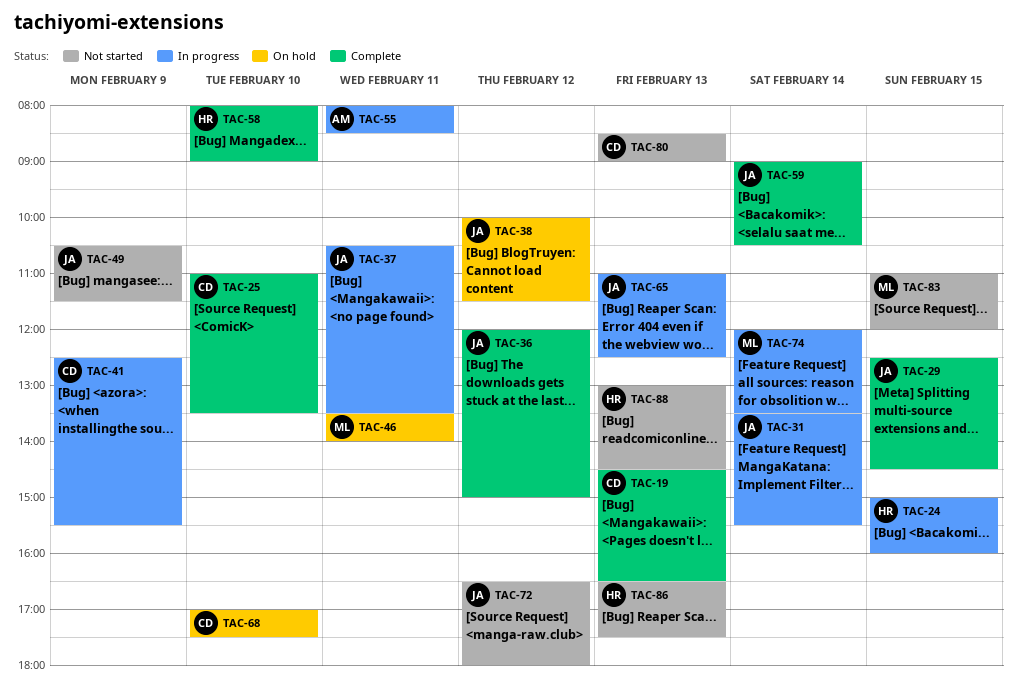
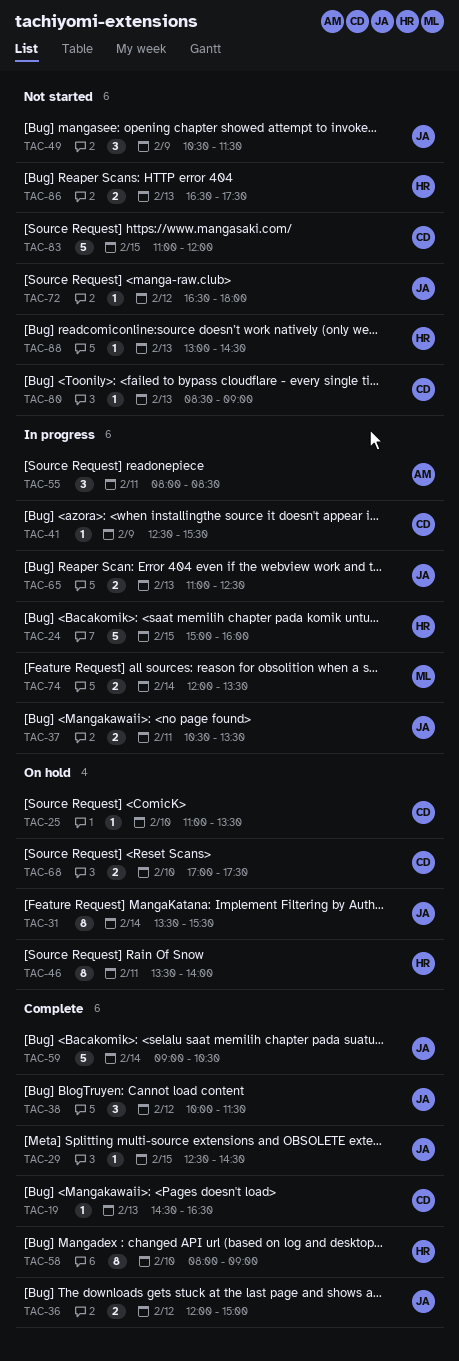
TAC-25, status: Complete -> On hold
TAC-31, status: In progress -> On hold
TAC-38, status: On hold -> Complete
TAC-46, owner: ML -> HR
TAC-83, owner: ML -> CD

